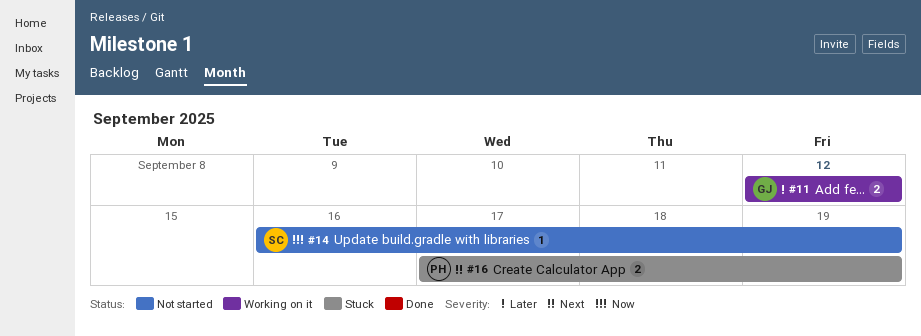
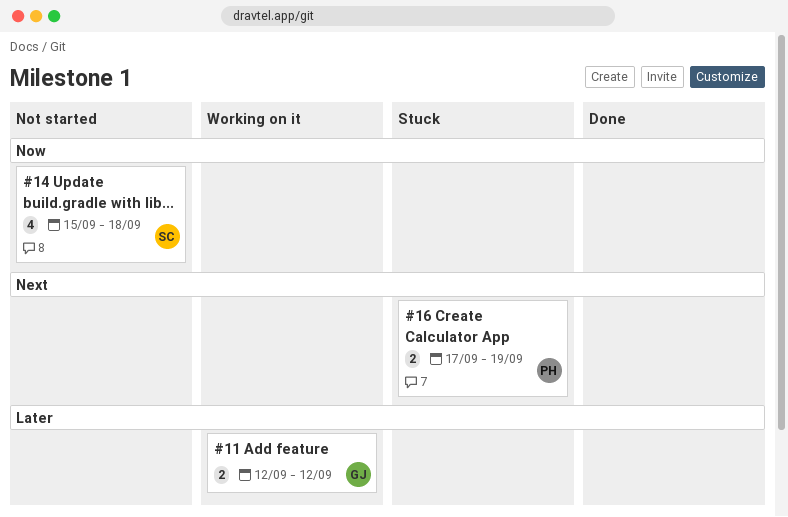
#14, estimate: 1 -> 4
#14, start: Sep 16 -> Sep 15
#14, due: Sep 19 -> Sep 18

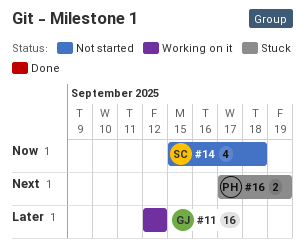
#11, estimate: 2 -> 16

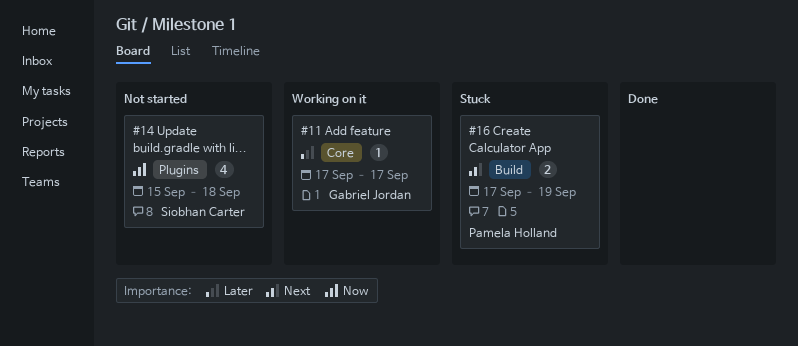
#11, estimate: 16 -> 1
#11, start: Sep 12 -> Sep 17
#11, due: Sep 12 -> Sep 17

